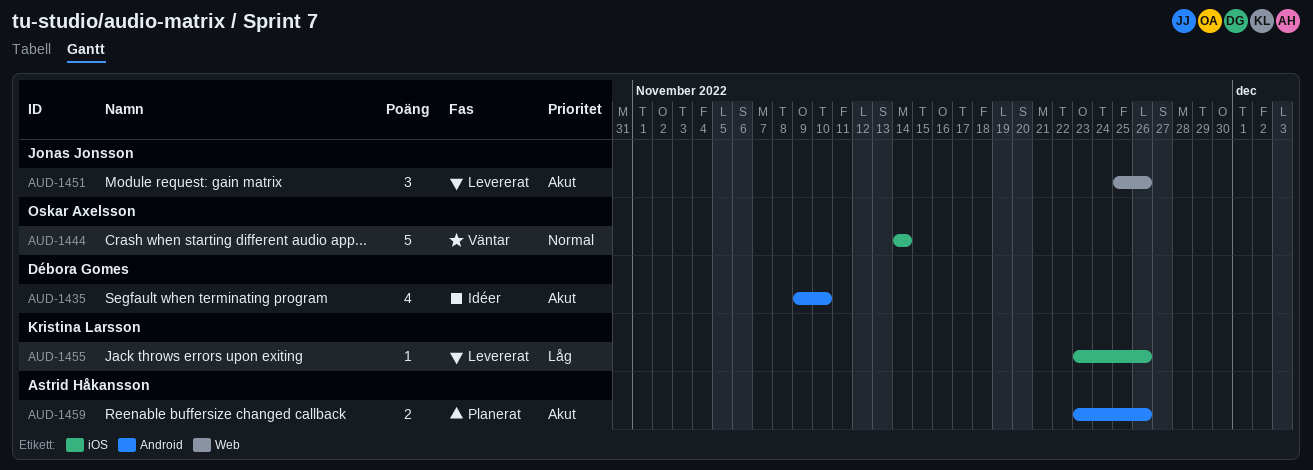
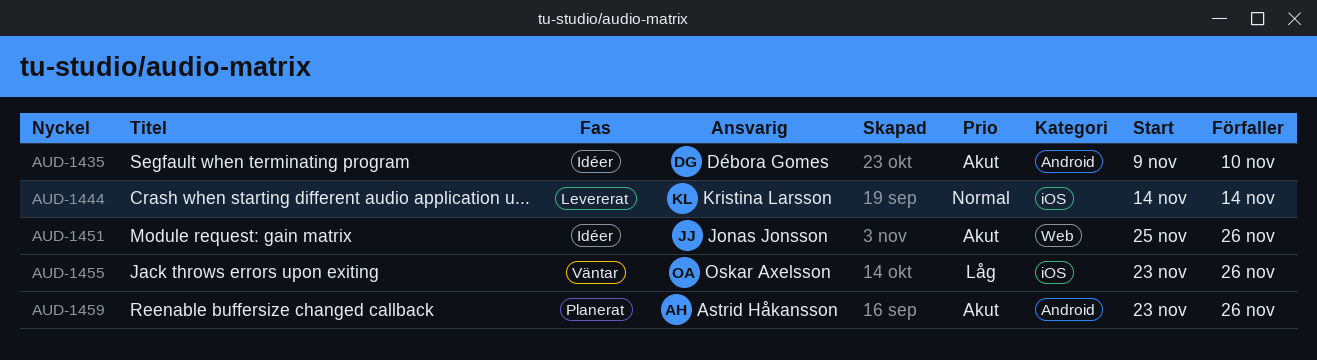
AUD-1444, status: Väntar -> Levererat
AUD-1444, owner: Oskar Axelsson -> Kristina Larsson
AUD-1451, status: Levererat -> Idéer
AUD-1455, status: Levererat -> Väntar
AUD-1455, owner: Kristina Larsson -> Oskar Axelsson

